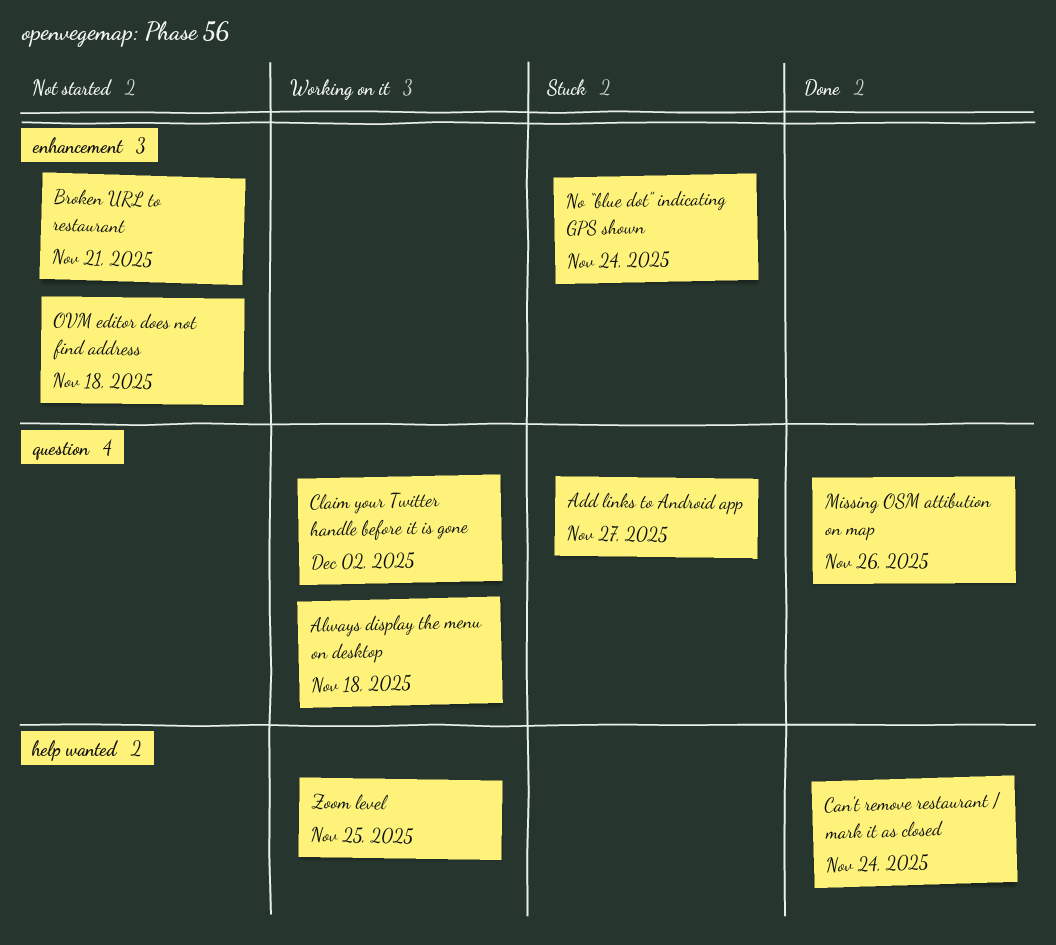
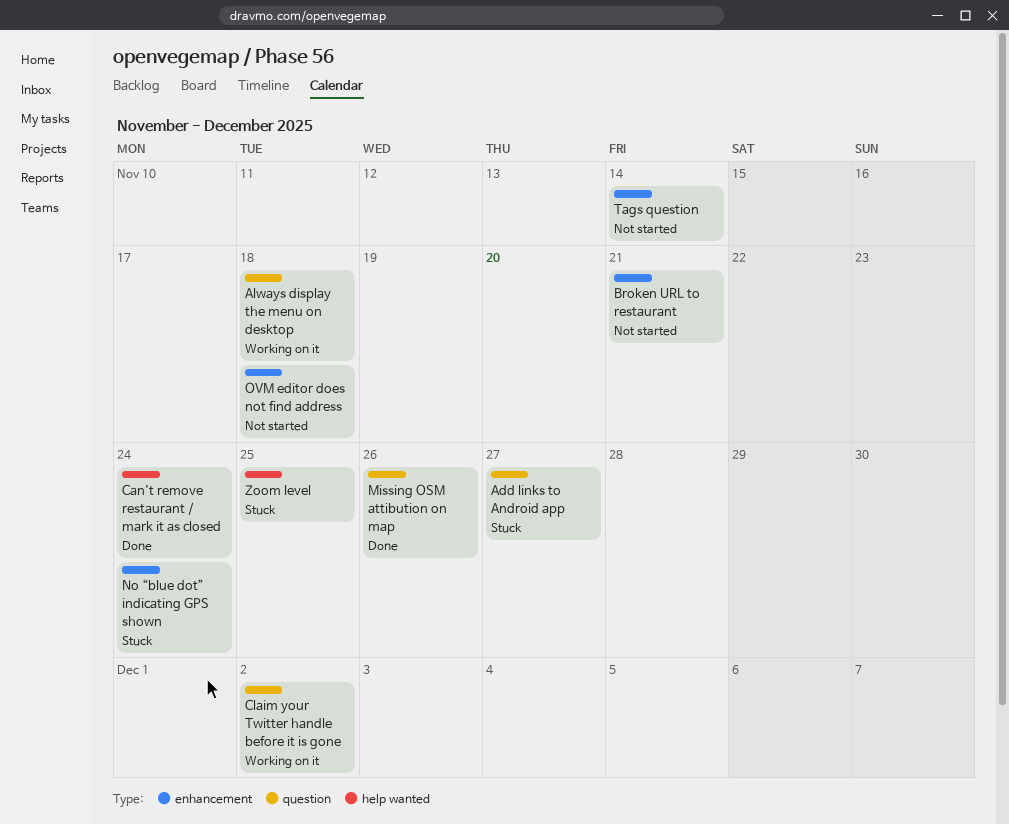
Tags question: none -> present
Zoom level, status: Working on it -> Stuck

